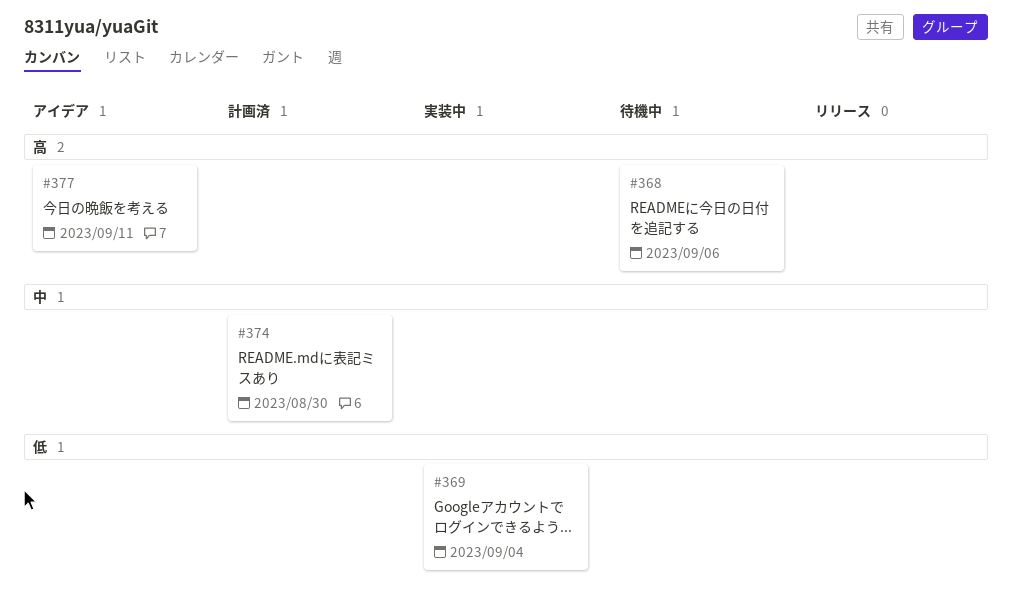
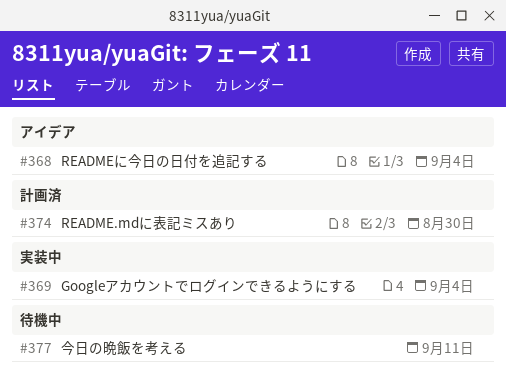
#368, status: 待機中 -> アイデア
#368, due: Sep 6 -> Sep 4
#377, status: アイデア -> 待機中

